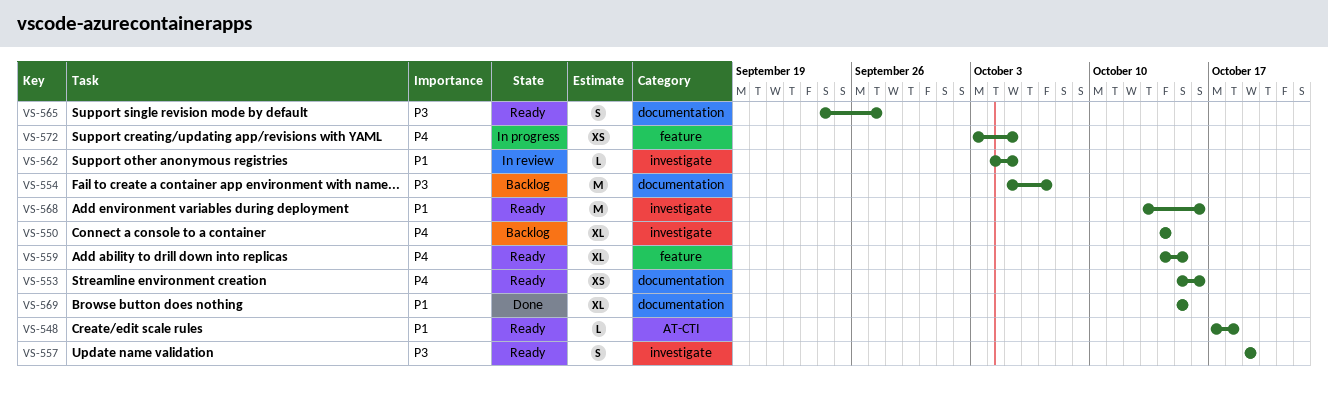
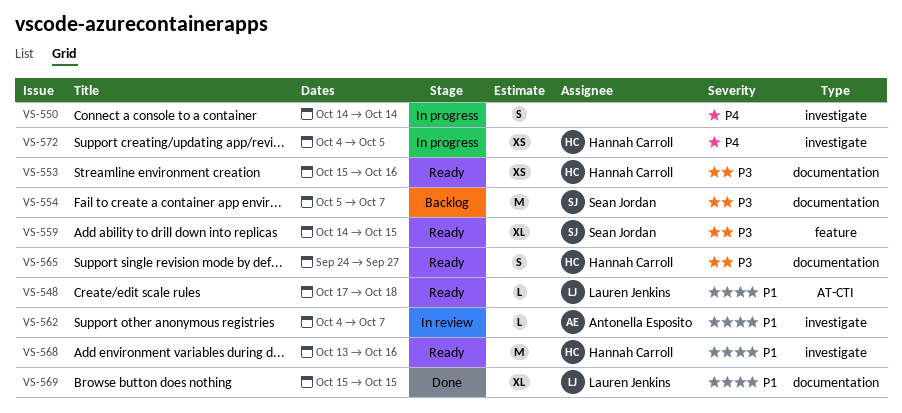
VS-550, status: Backlog -> In progress
VS-550, estimate: XL -> S
VS-553, priority: P4 -> P3
VS-557: present -> none
VS-559, priority: P4 -> P3
VS-562, due: Oct 5 -> Oct 7
VS-572, label: feature -> investigate
VS-572, start: Oct 3 -> Oct 4

